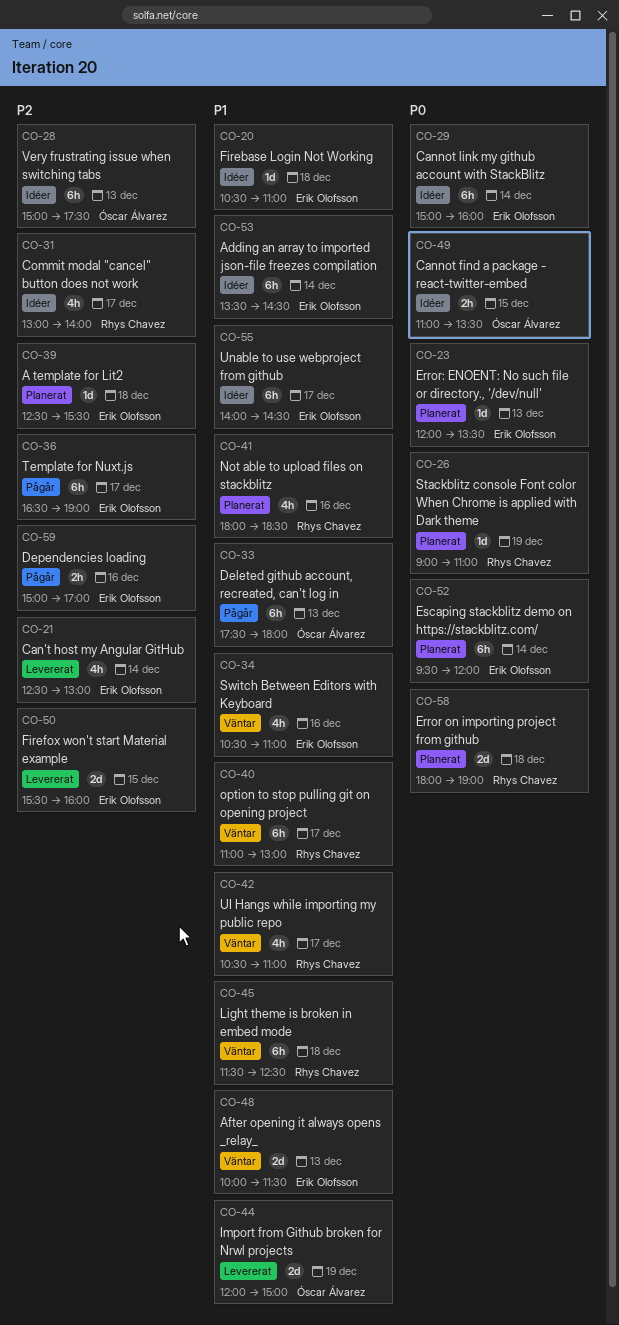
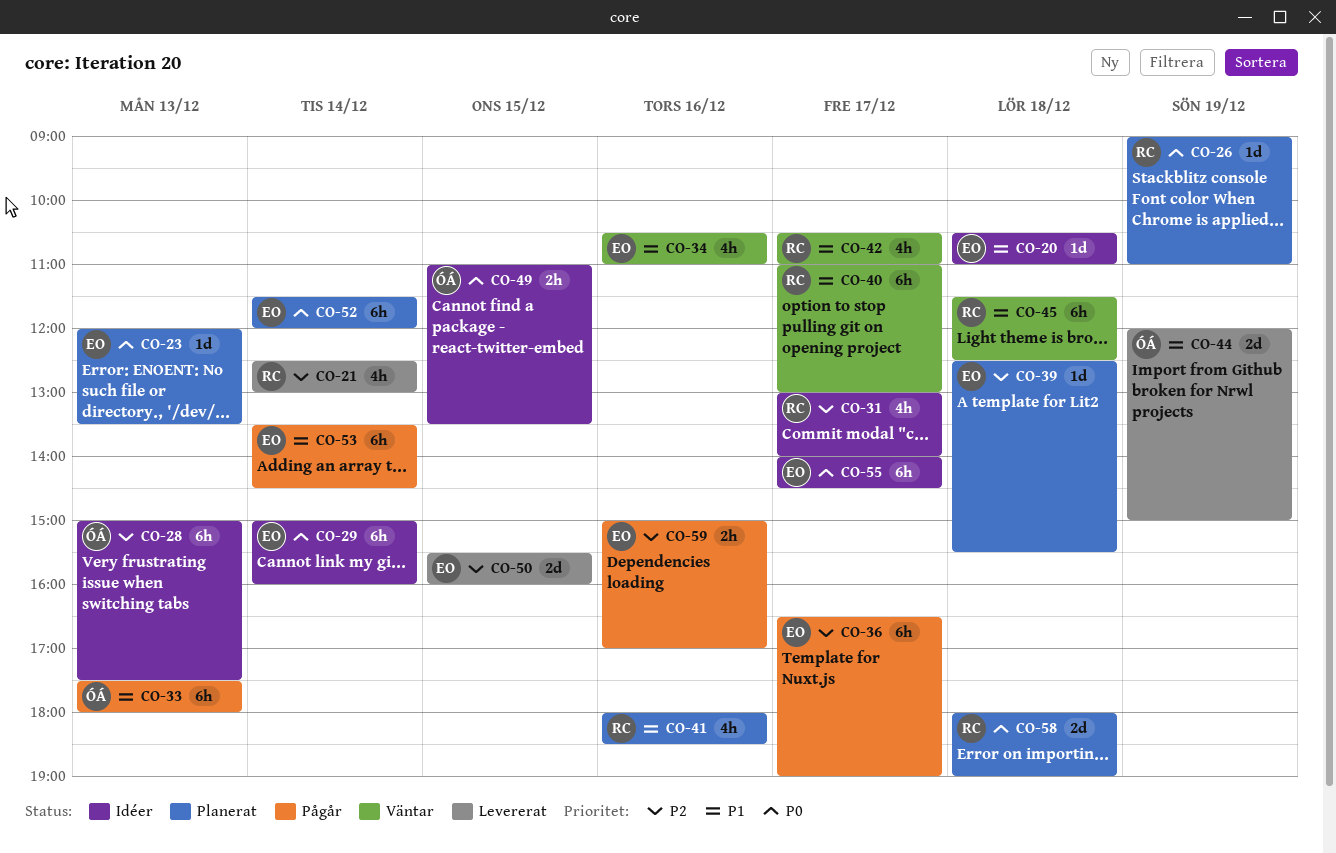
CO-21, owner: Erik Olofsson -> Rhys Chavez
CO-48: present -> none
CO-52, begins: 09:30 -> 11:30
CO-53, status: Idéer -> Pågår
CO-55, priority: P1 -> P0

